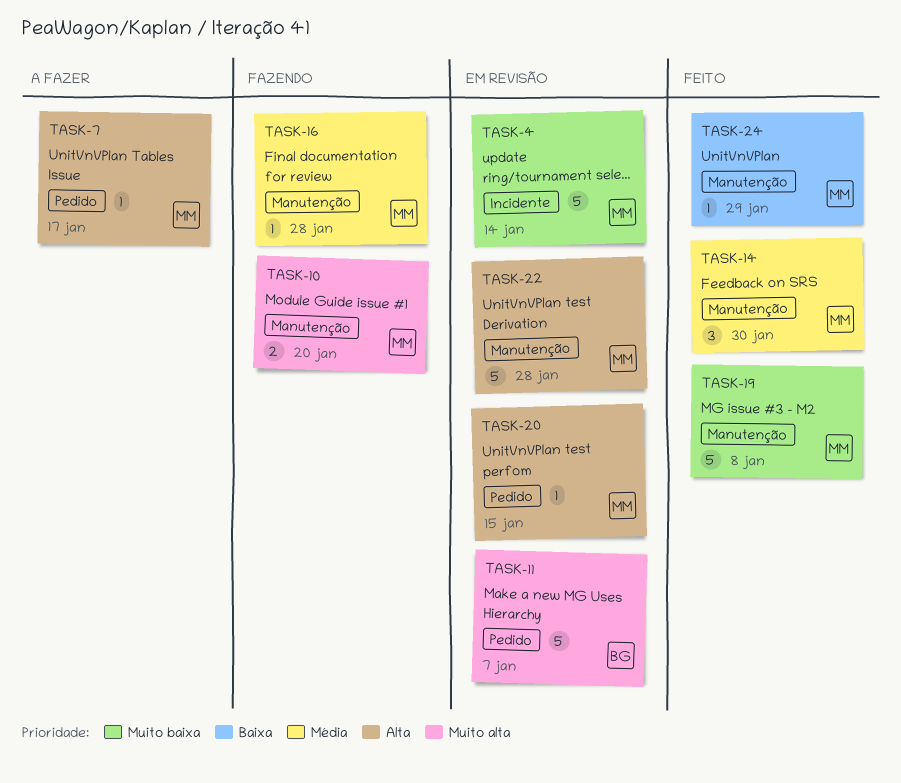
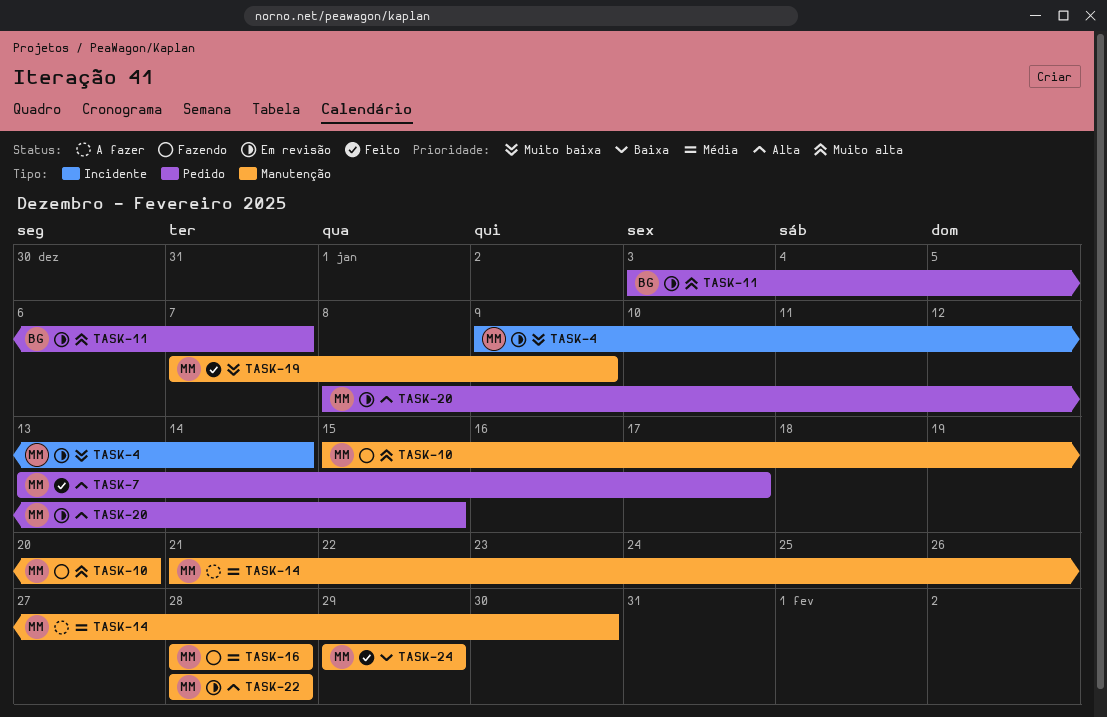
TASK-7, status: A fazer -> Feito
TASK-14, status: Feito -> A fazer
TASK-19, due: Jan 8 -> Jan 9

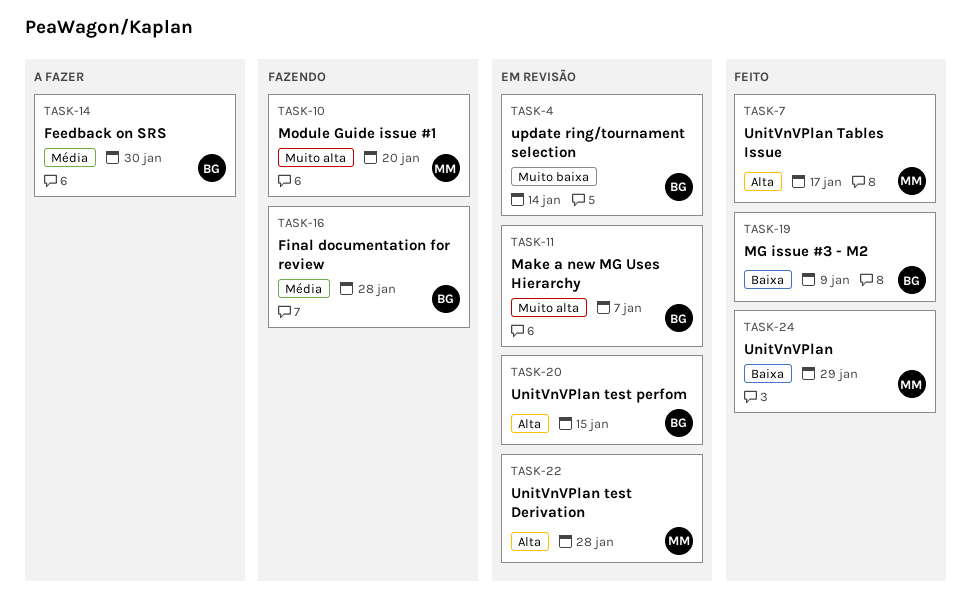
TASK-4, owner: MM -> BG
TASK-14, owner: MM -> BG
TASK-16, owner: MM -> BG
TASK-19, owner: MM -> BG
TASK-19, priority: Muito baixa -> Baixa
TASK-20, owner: MM -> BG

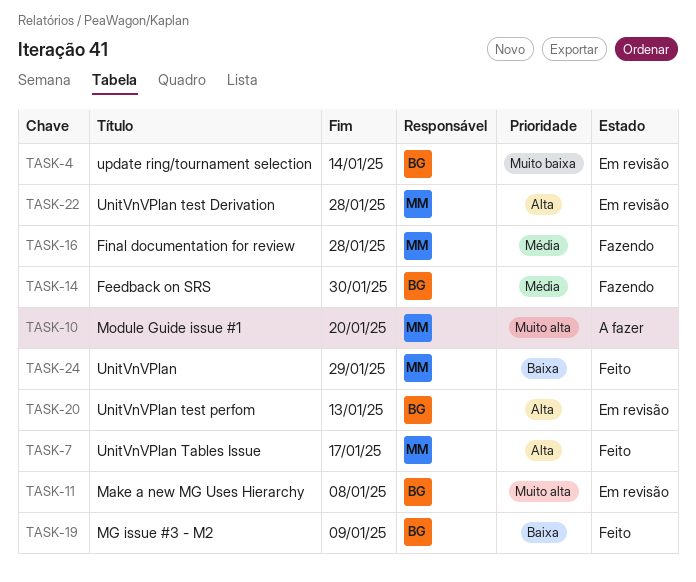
TASK-10, status: Fazendo -> A fazer
TASK-11, due: Jan 7 -> Jan 8
TASK-14, status: A fazer -> Fazendo
TASK-16, owner: BG -> MM
TASK-20, due: Jan 15 -> Jan 13

